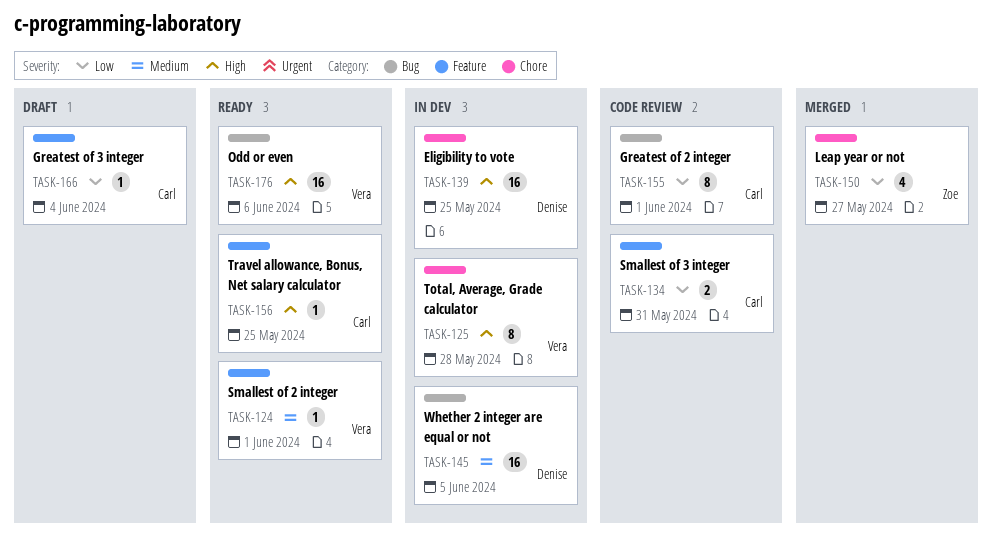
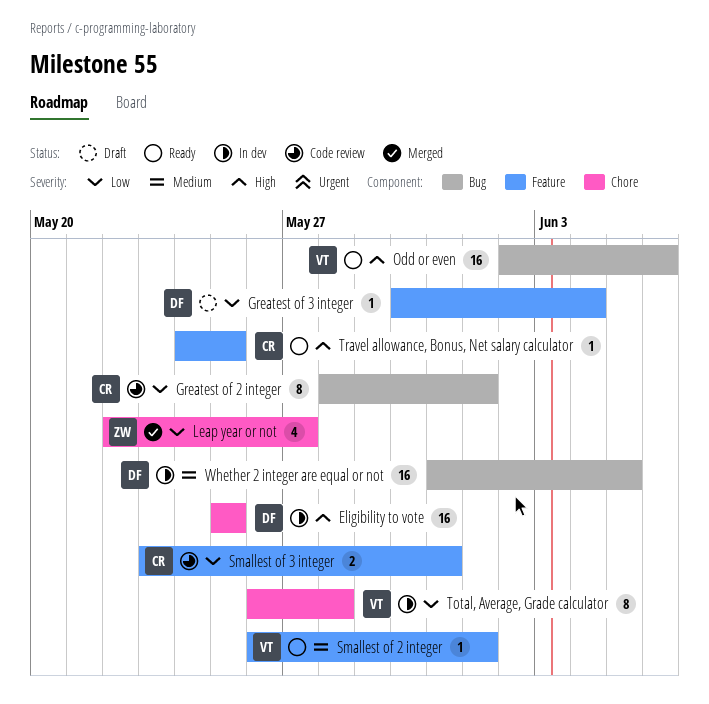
Greatest of 3 integer, owner: Carl -> Denise
Total, Average, Grade calculator, priority: High -> Low

